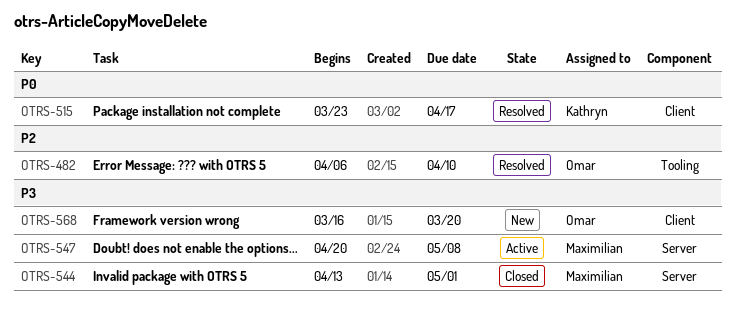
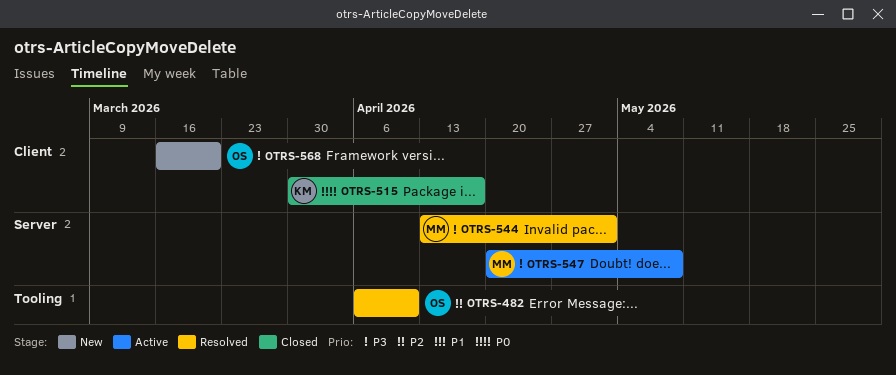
OTRS-515, status: Resolved -> Closed
OTRS-515, start: Mar 23 -> Mar 30
OTRS-544, status: Closed -> Resolved

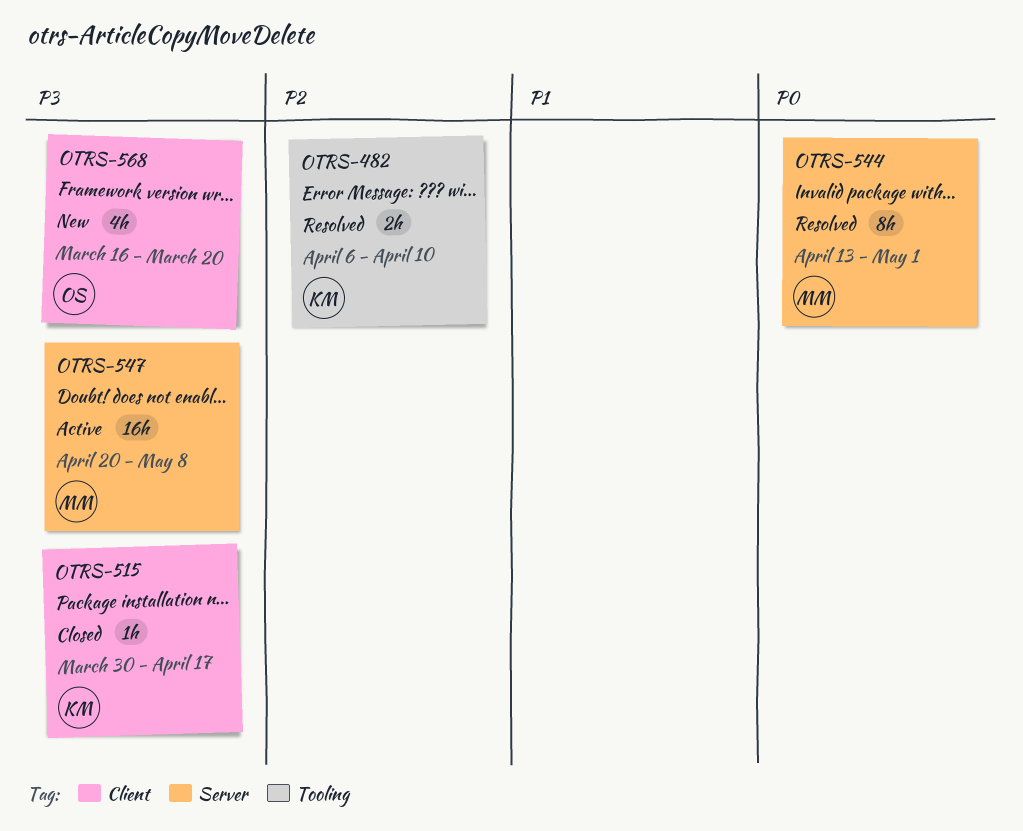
OTRS-482, owner: OS -> KM
OTRS-515, priority: P0 -> P3
OTRS-544, priority: P3 -> P0

